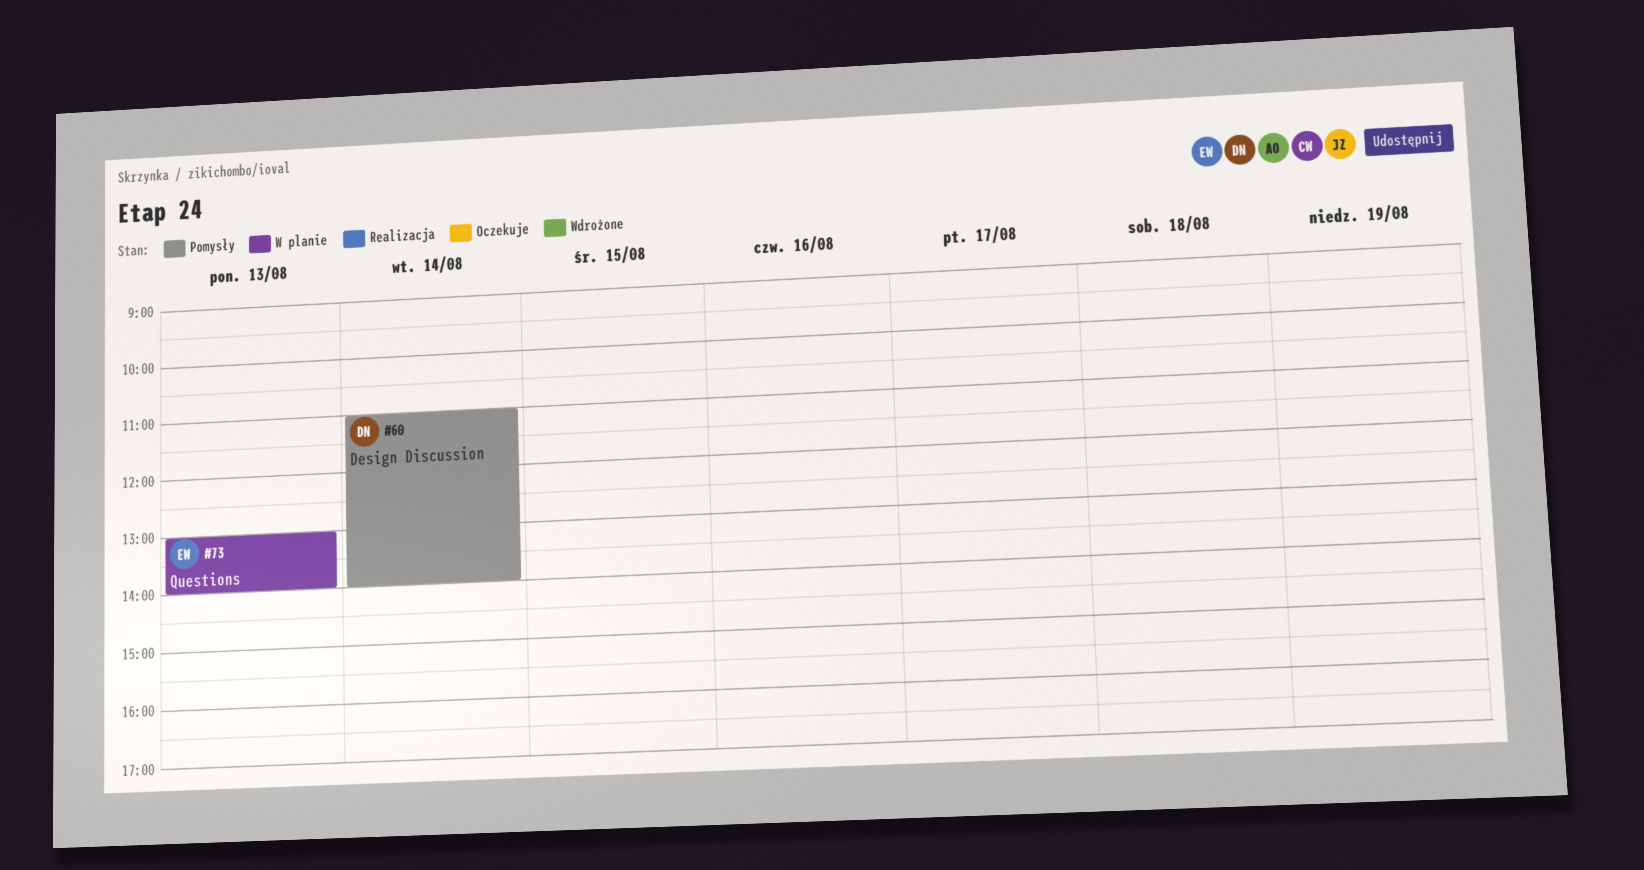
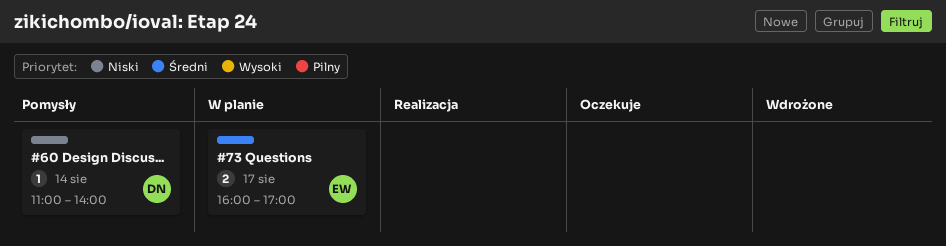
#73, day: Aug 13 -> Aug 17
#73, begins: 13:00 -> 16:00
#73, ends: 14:00 -> 17:00

